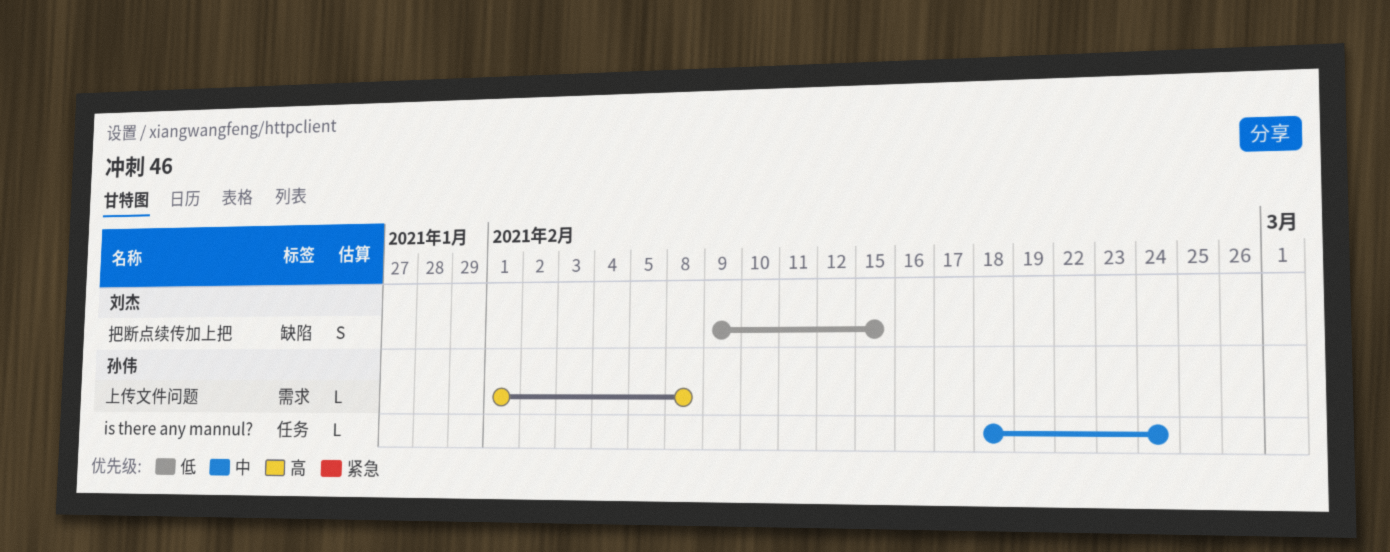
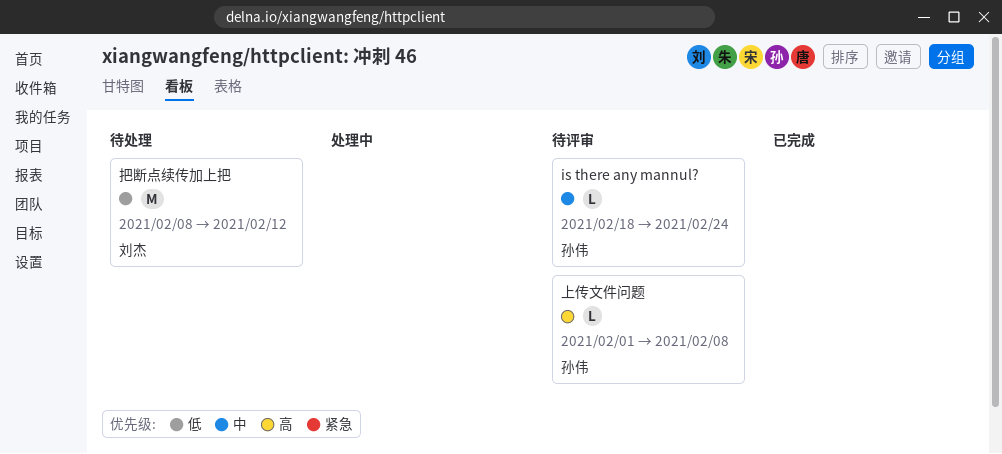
把断点续传加上把, estimate: S -> M
把断点续传加上把, start: Feb 9 -> Feb 8
把断点续传加上把, due: Feb 15 -> Feb 12

